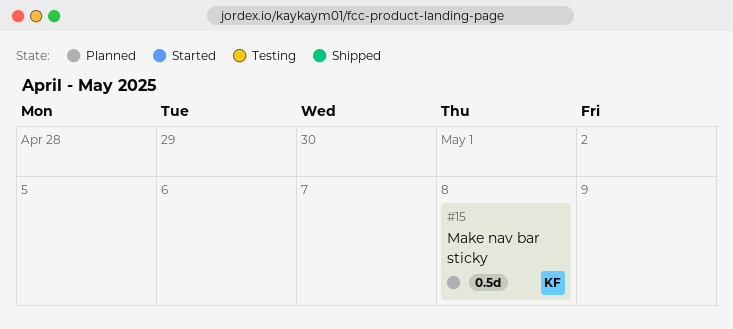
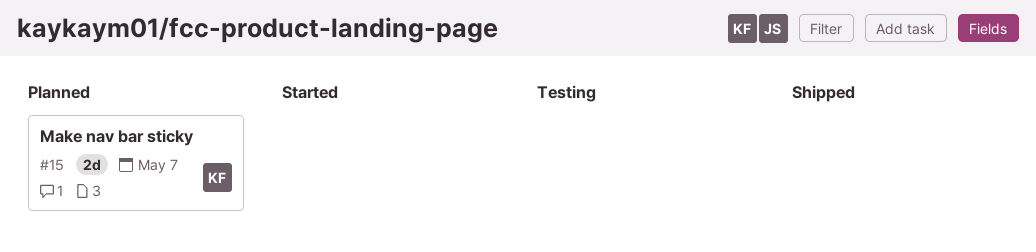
#15, estimate: 0.5d -> 2d
#15, due: May 8 -> May 7

